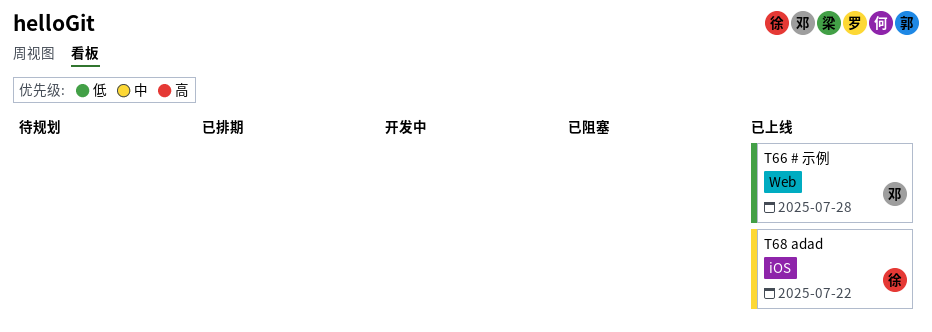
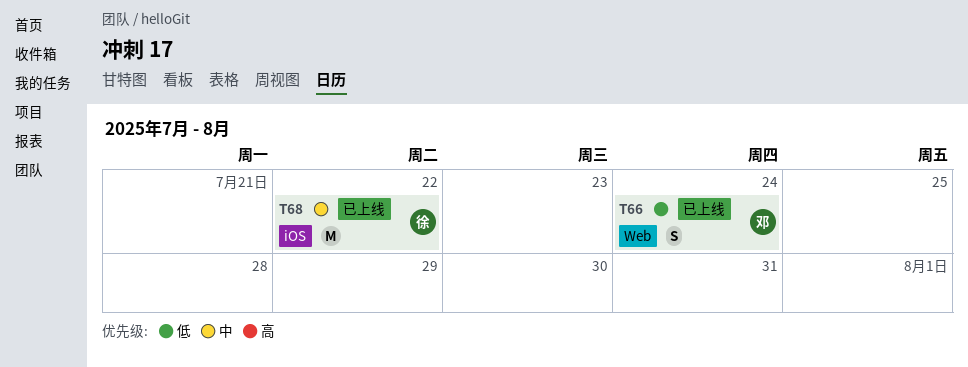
T66, due: Jul 28 -> Jul 24

